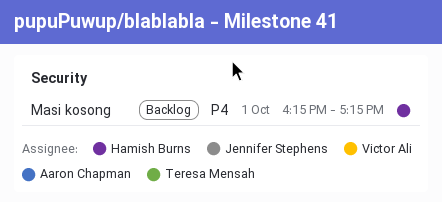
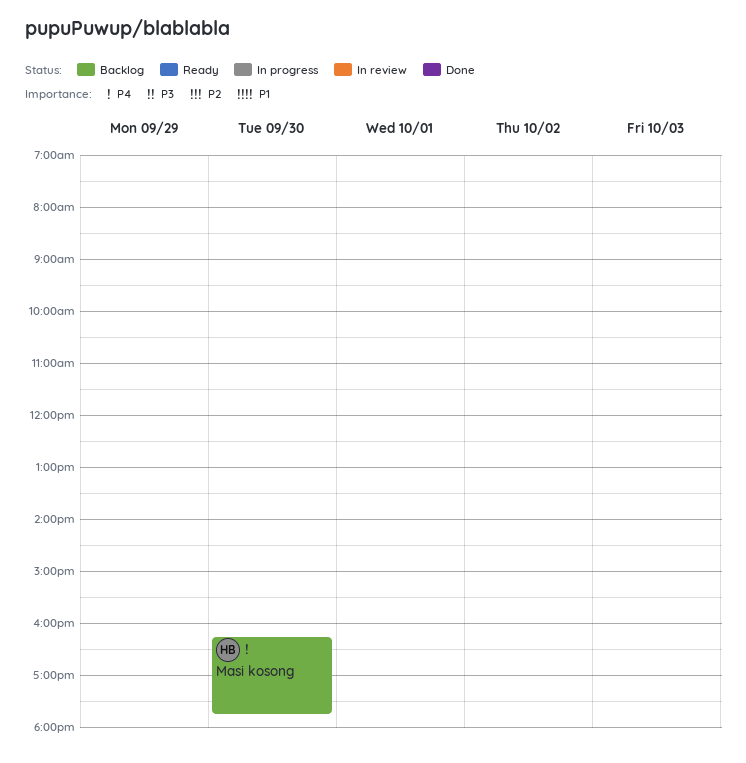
Masi kosong, day: Oct 1 -> Sep 30
Masi kosong, ends: 17:15 -> 17:45

